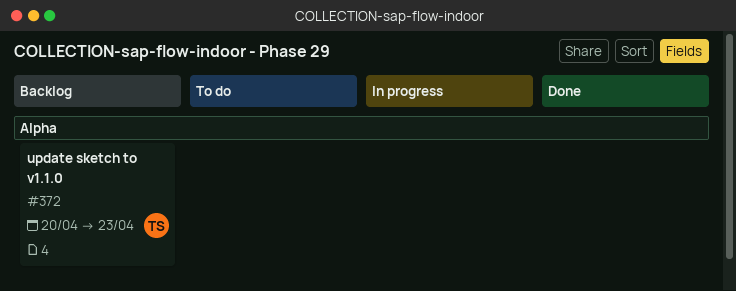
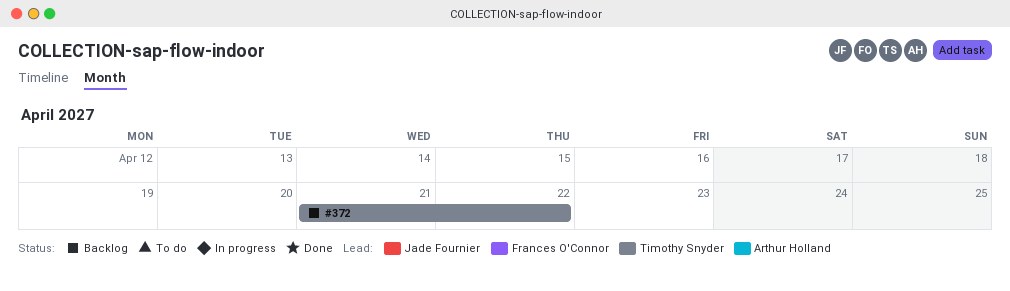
#372, start: Apr 20 -> Apr 21
#372, due: Apr 23 -> Apr 22

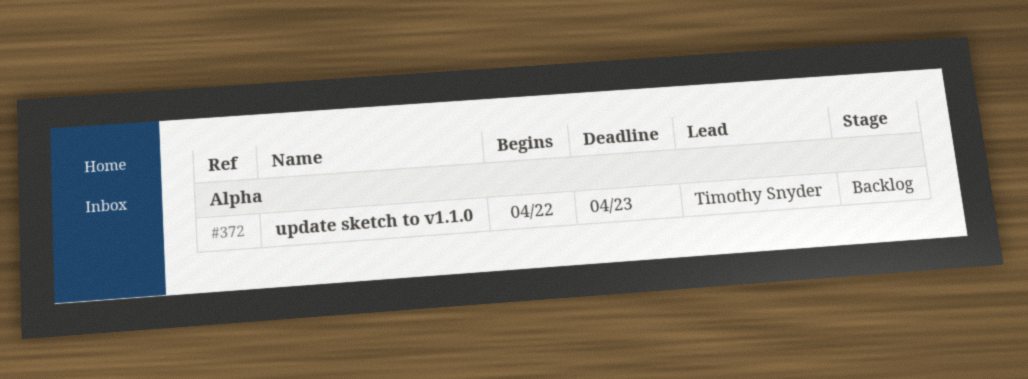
#372, start: Apr 21 -> Apr 22
#372, due: Apr 22 -> Apr 23

